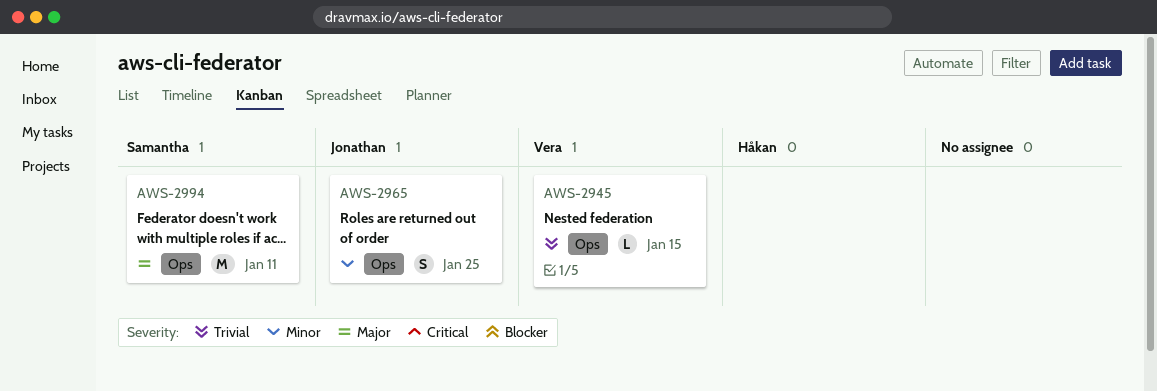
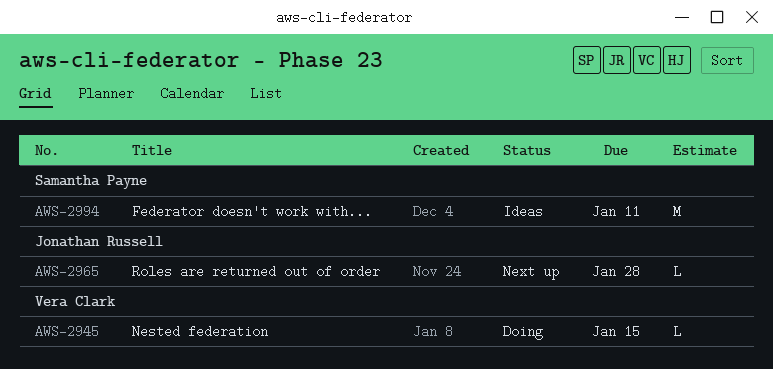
AWS-2965, estimate: S -> L
AWS-2965, due: Jan 25 -> Jan 28

